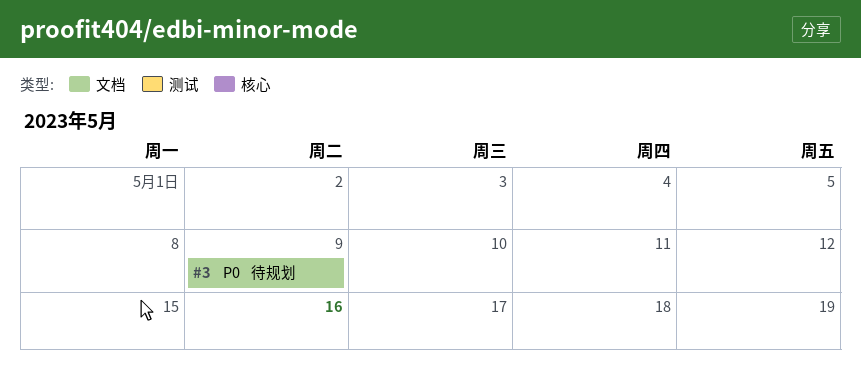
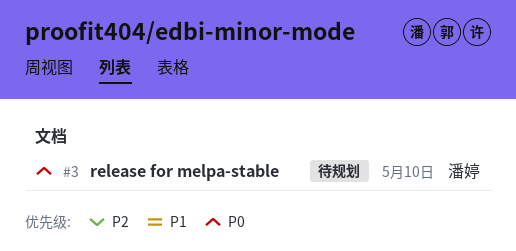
#3, due: May 9 -> May 10

